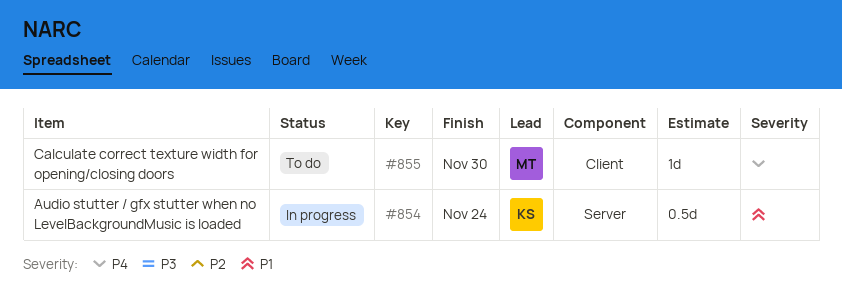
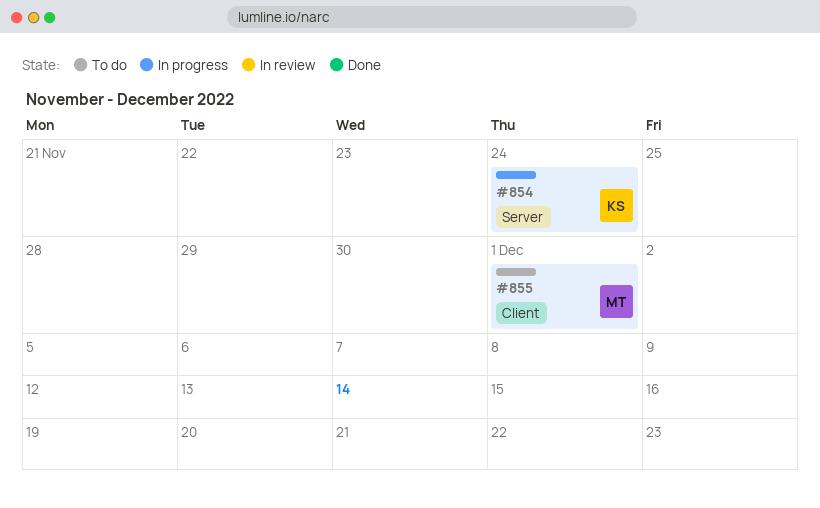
#855, due: Nov 30 -> Dec 1

